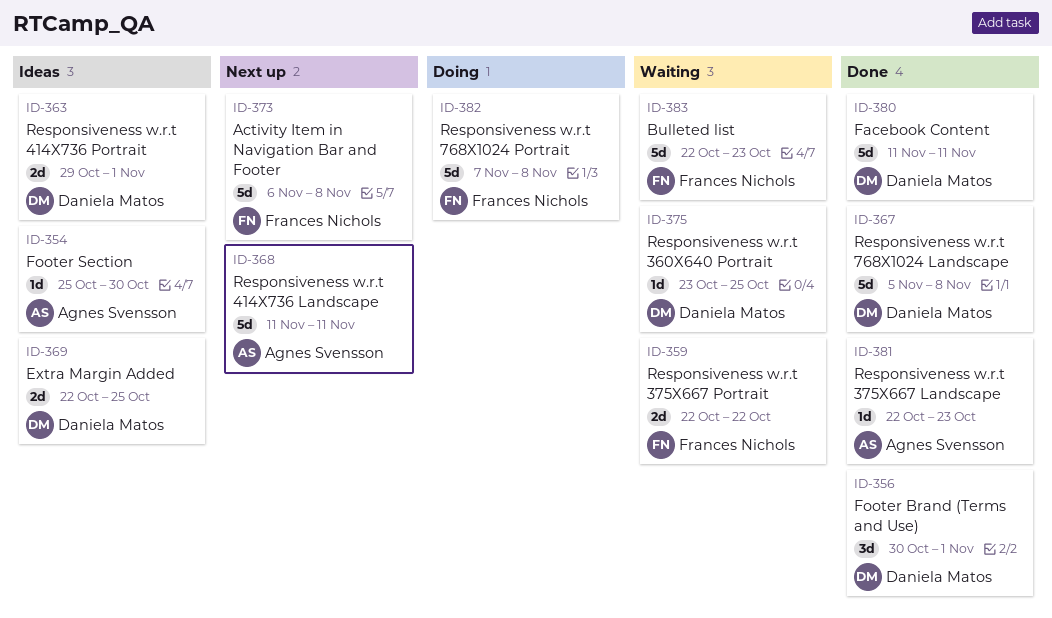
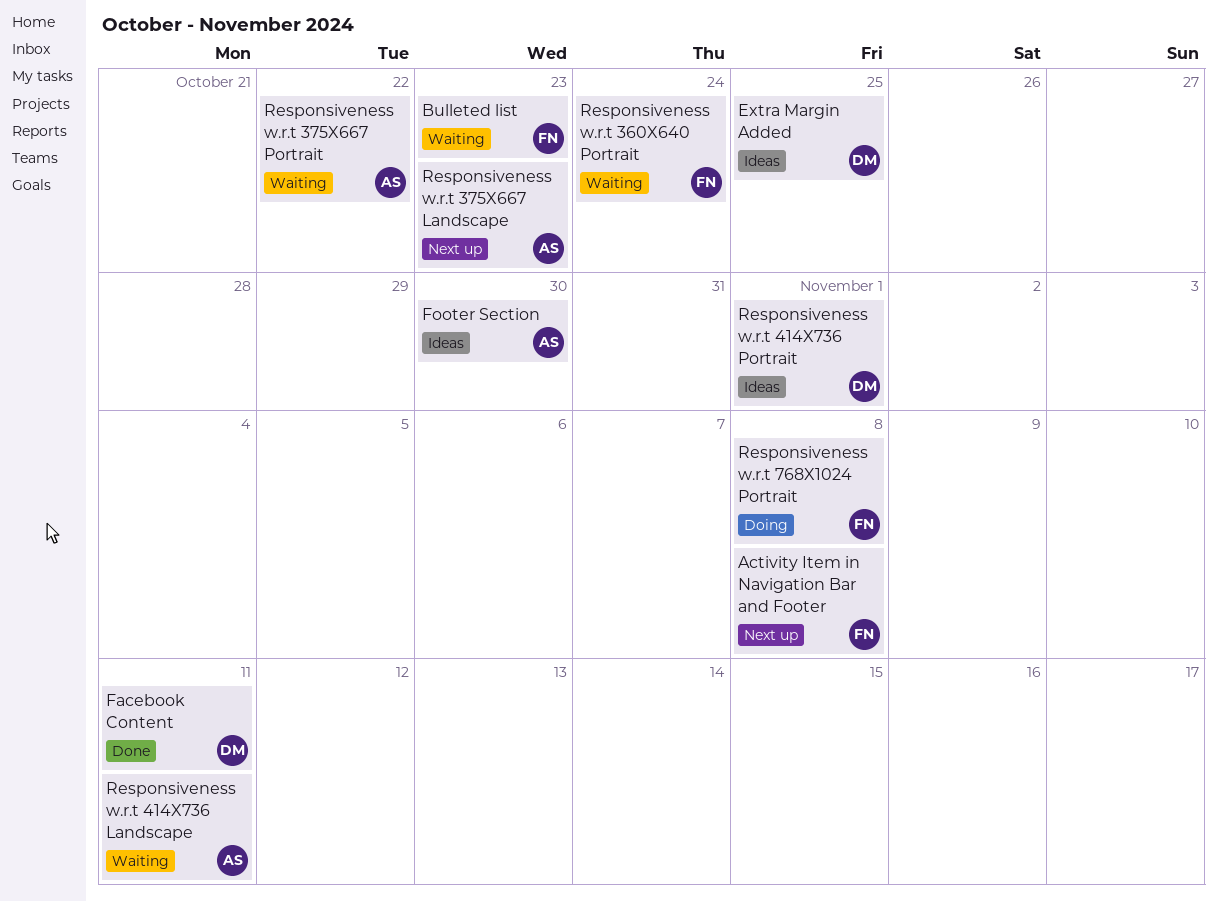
Footer Brand (Terms and Use): present -> none
Responsiveness w.r.t 360X640 Portrait, owner: Daniela Matos -> Frances Nichols
Responsiveness w.r.t 360X640 Portrait, due: Oct 25 -> Oct 24
Responsiveness w.r.t 375X667 Landscape, status: Done -> Next up
Responsiveness w.r.t 375X667 Portrait, owner: Frances Nichols -> Agnes Svensson
Responsiveness w.r.t 414X736 Landscape, status: Next up -> Waiting
Responsiveness w.r.t 768X1024 Landscape: present -> none

